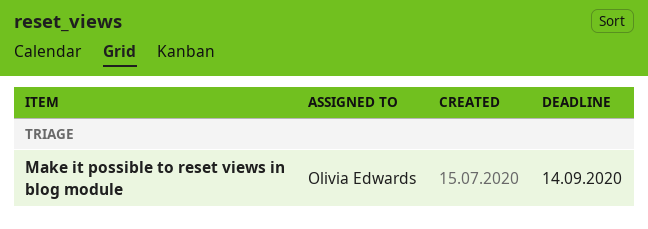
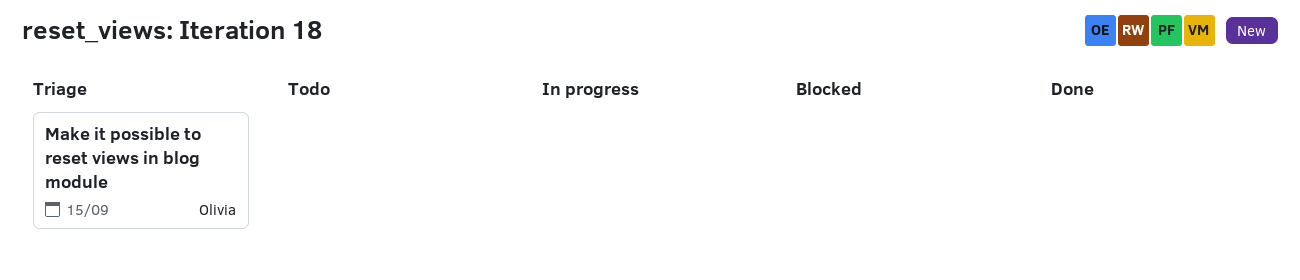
Make it possible to reset views in blog module, due: Sep 14 -> Sep 15

